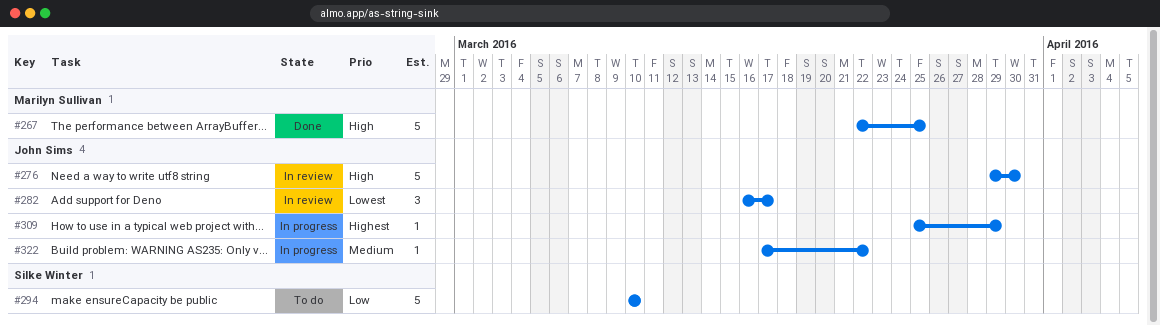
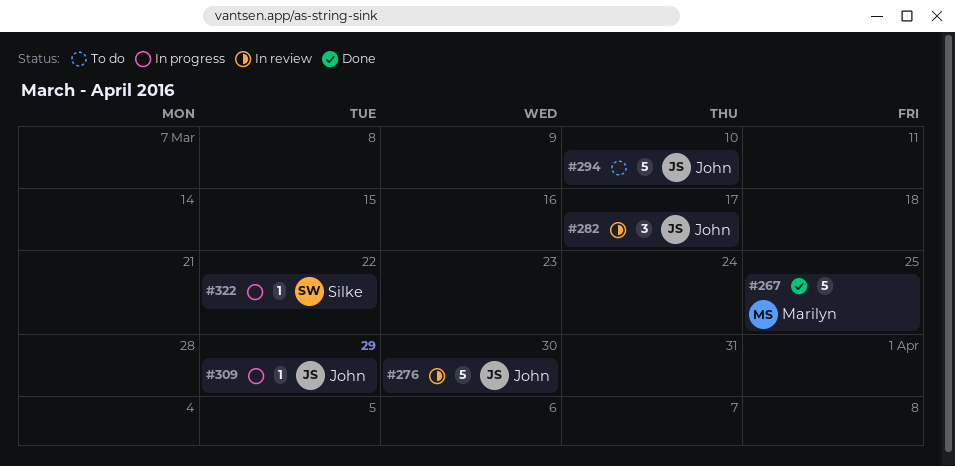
#294, owner: Silke Winter -> John Sims
#322, owner: John Sims -> Silke Winter

